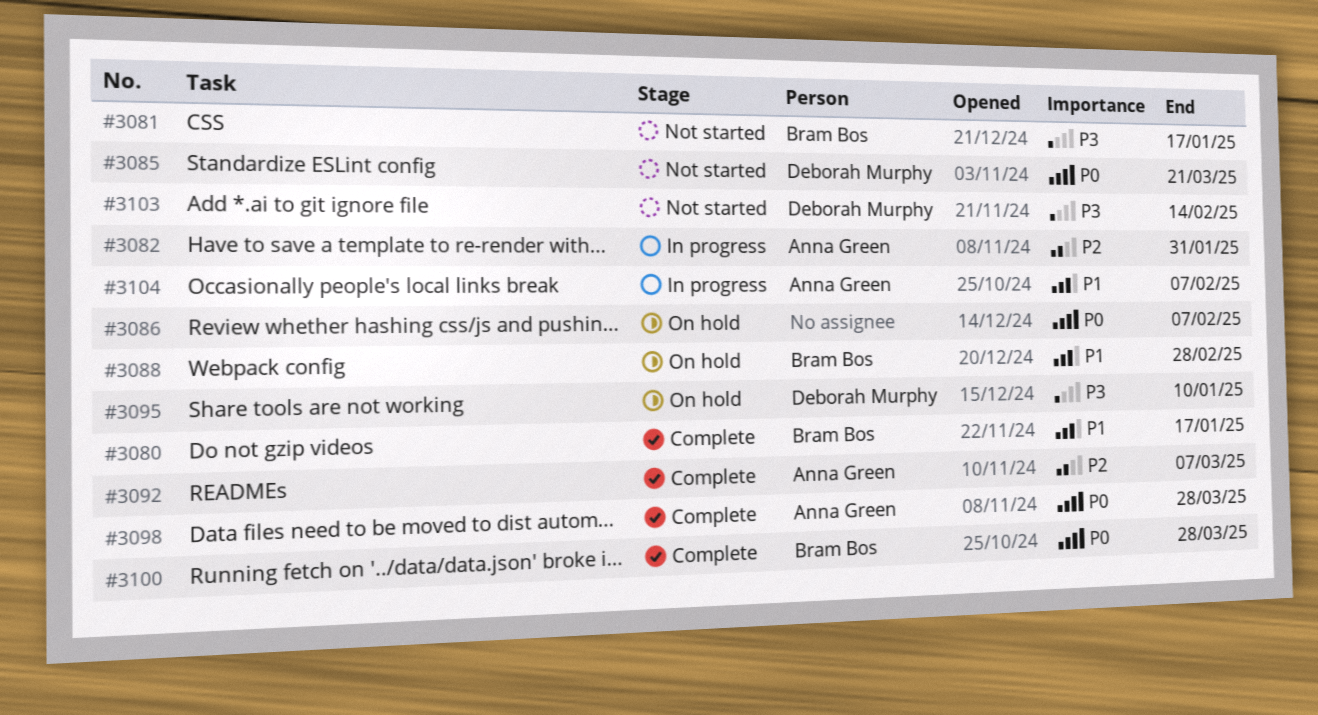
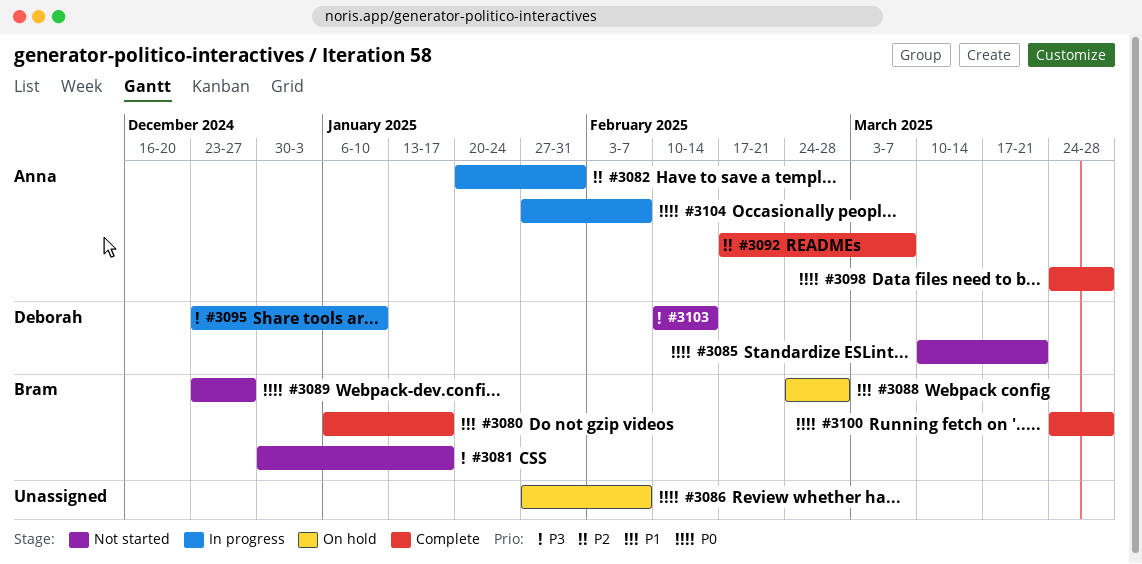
#3089: none -> present
#3095, status: On hold -> In progress
#3104, priority: P1 -> P0

